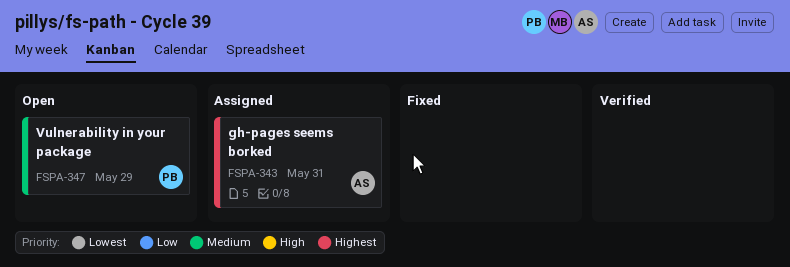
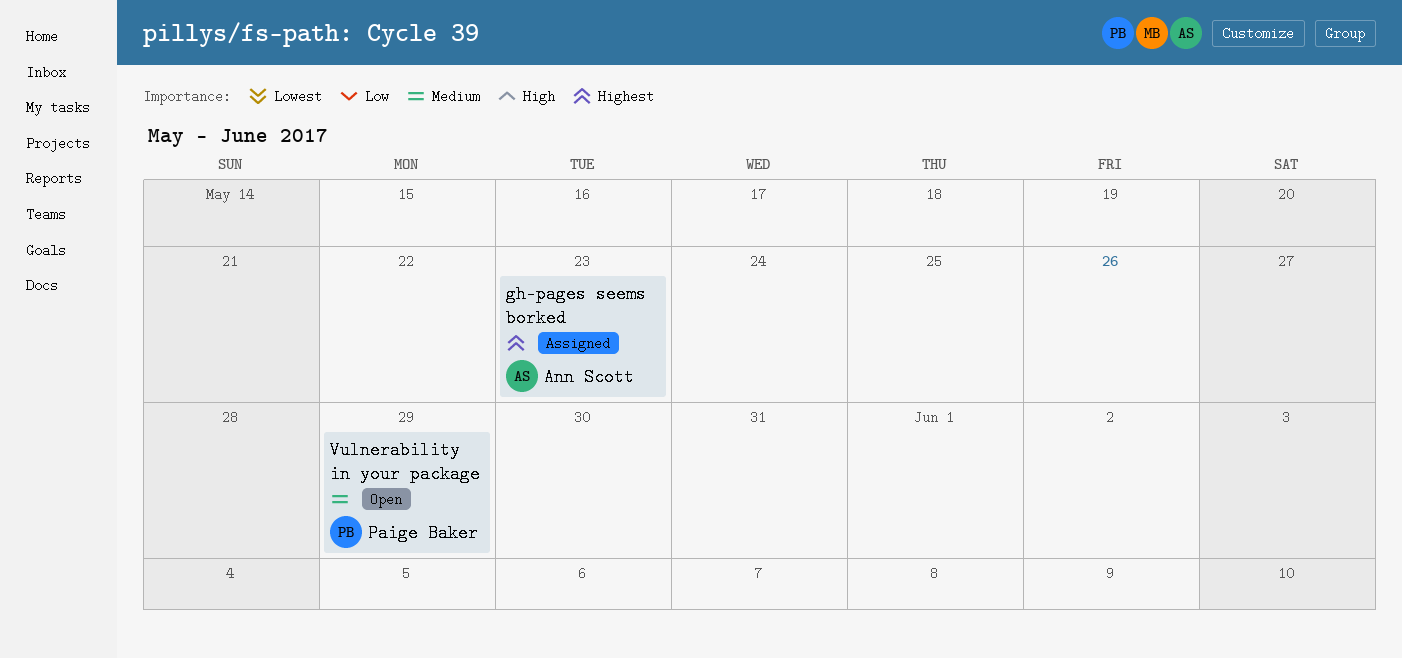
gh-pages seems borked, due: May 31 -> May 23

